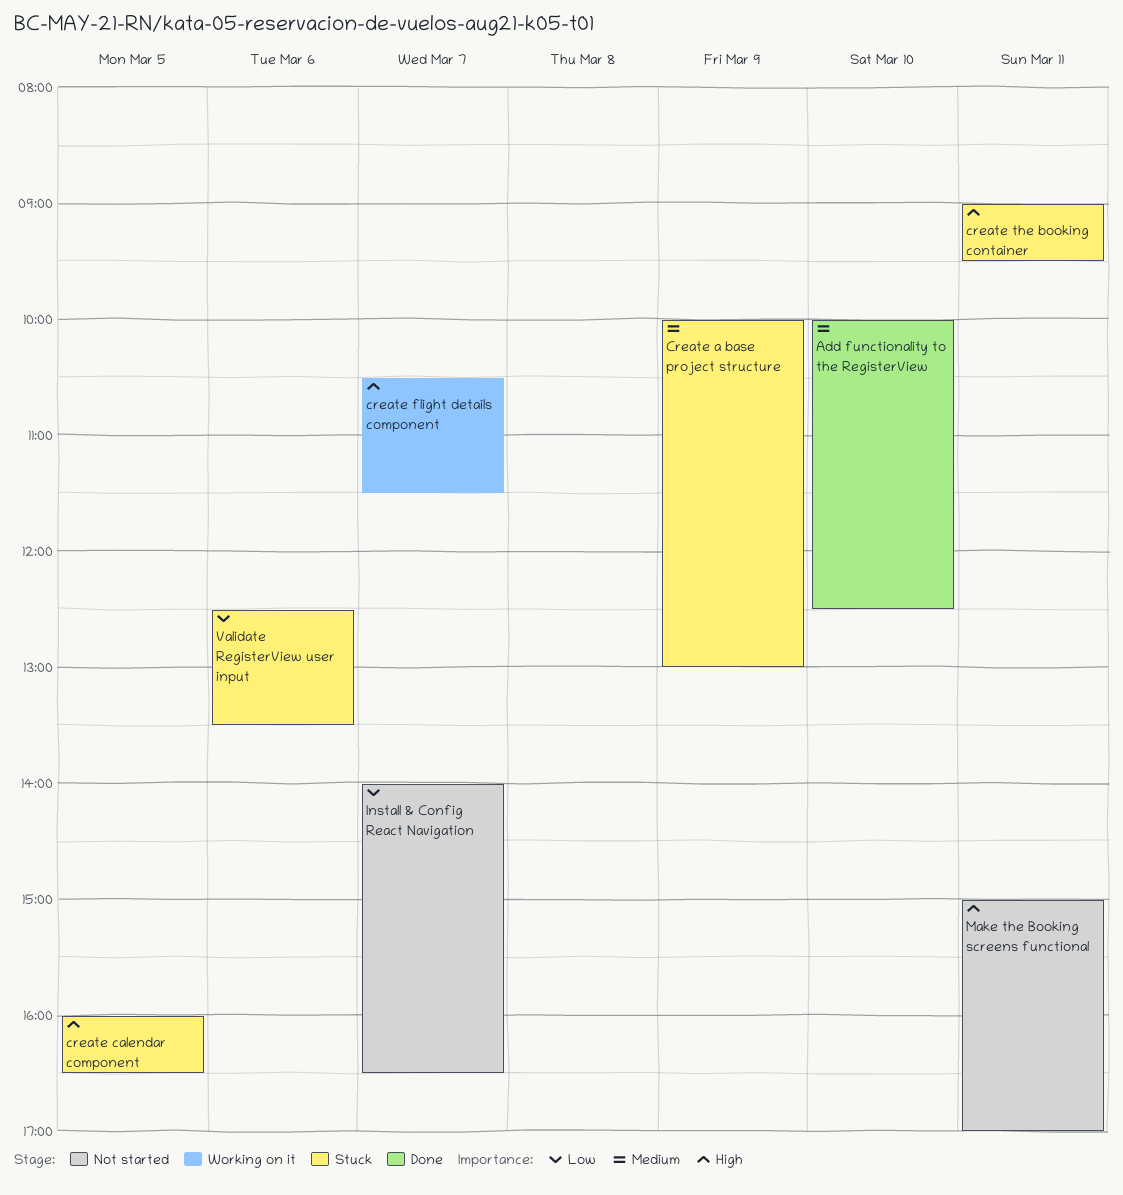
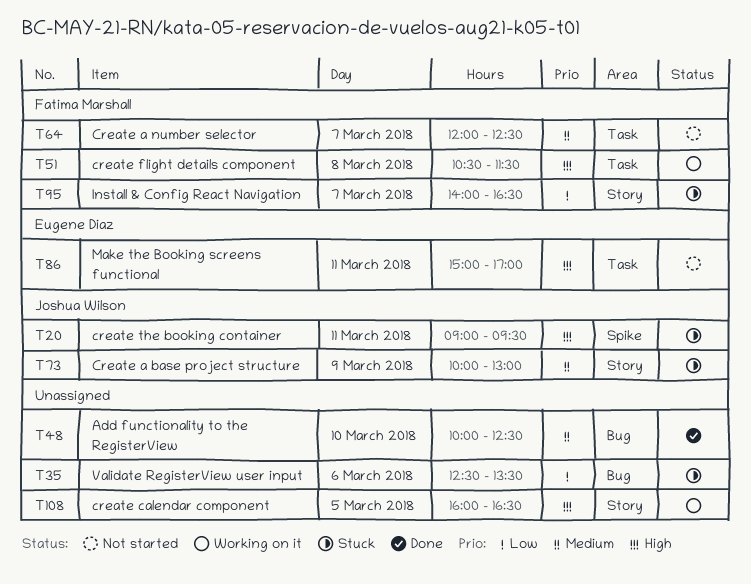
Create a number selector: none -> present
create calendar component, status: Stuck -> Working on it
create flight details component, day: Mar 7 -> Mar 8
Install & Config React Navigation, status: Not started -> Stuck

